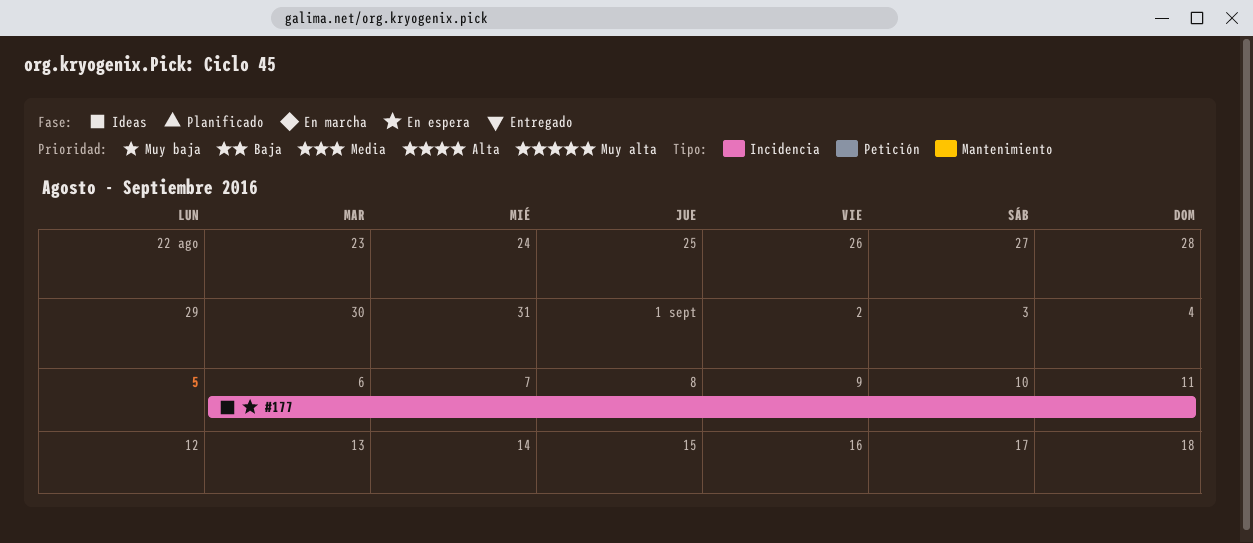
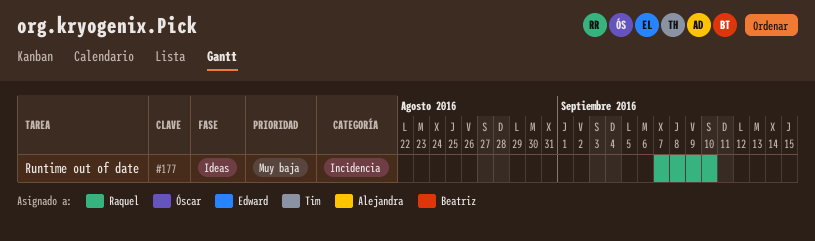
#177, start: Sep 6 -> Sep 7
#177, due: Sep 11 -> Sep 10

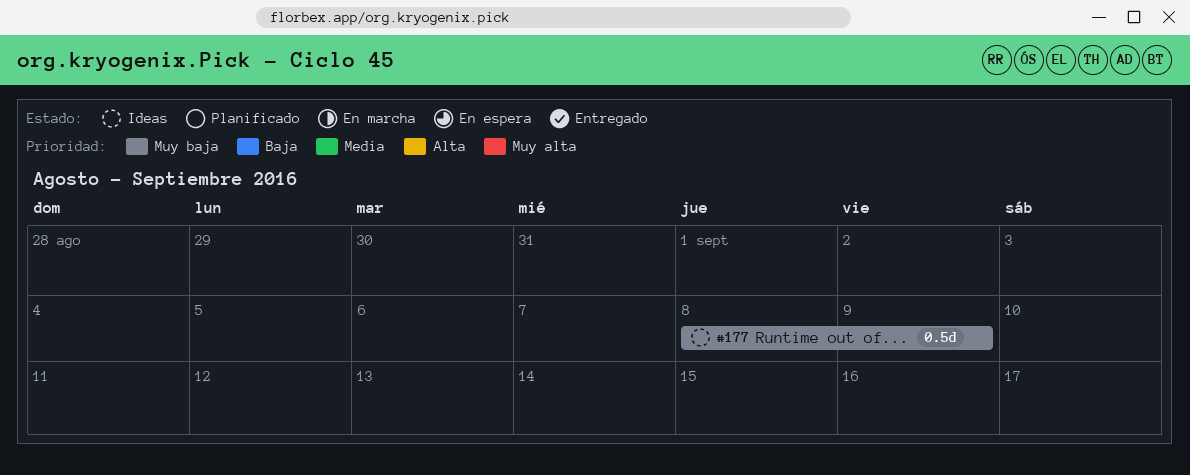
#177, start: Sep 7 -> Sep 8
#177, due: Sep 10 -> Sep 9

